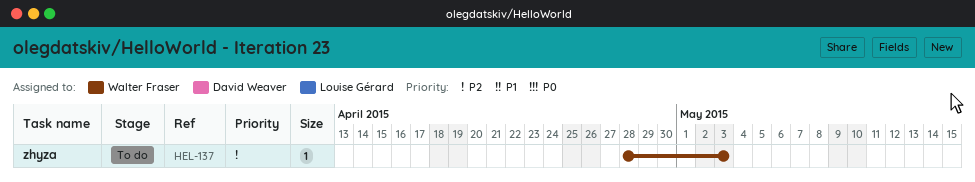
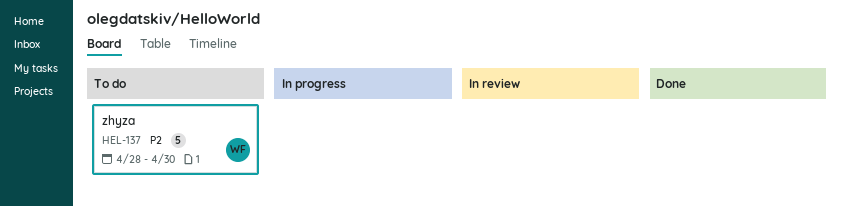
HEL-137, estimate: 1 -> 5
HEL-137, due: May 3 -> Apr 30

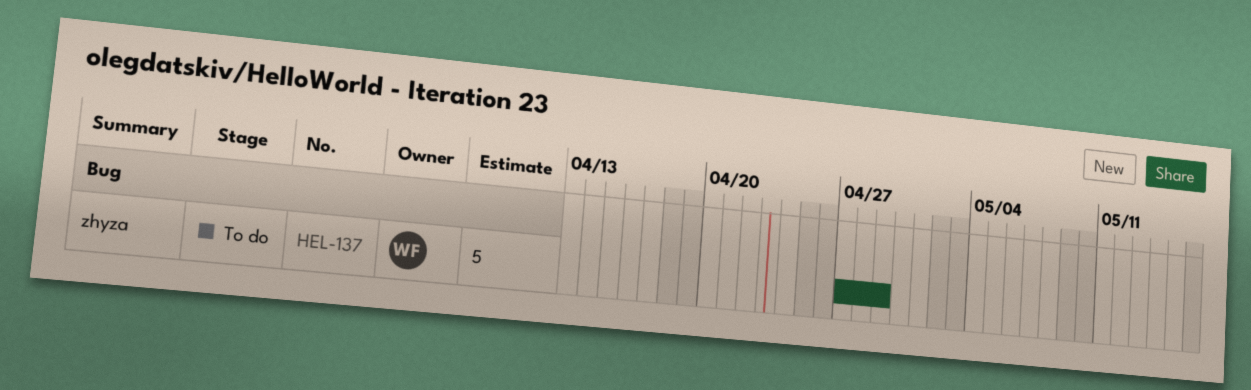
HEL-137, start: Apr 28 -> Apr 27
HEL-137, due: Apr 30 -> Apr 29

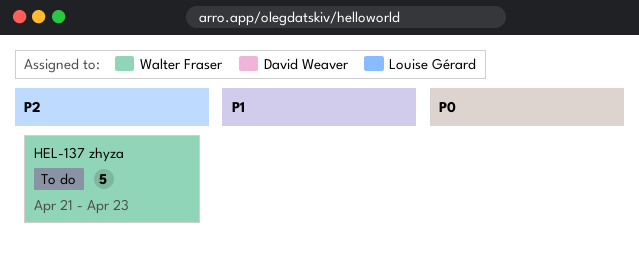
HEL-137, start: Apr 27 -> Apr 21
HEL-137, due: Apr 29 -> Apr 23

